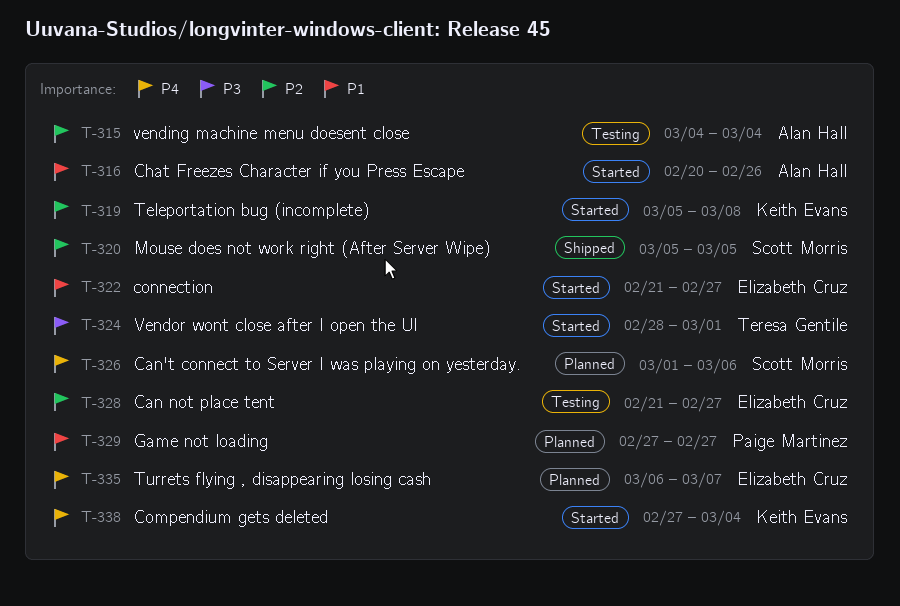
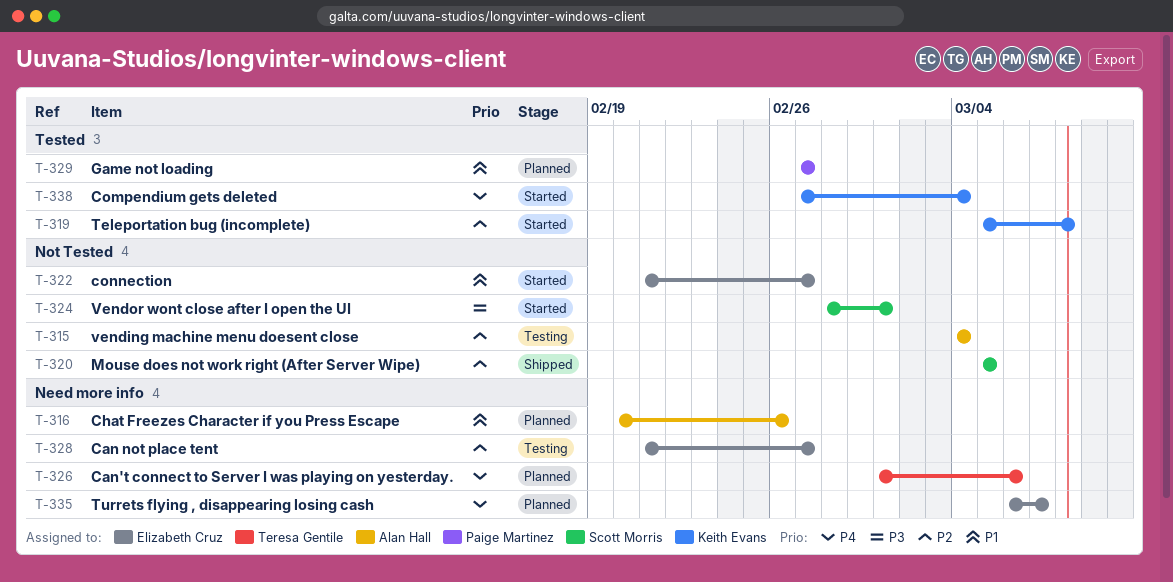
T-316, status: Started -> Planned
T-324, owner: Teresa Gentile -> Scott Morris
T-326, owner: Scott Morris -> Teresa Gentile

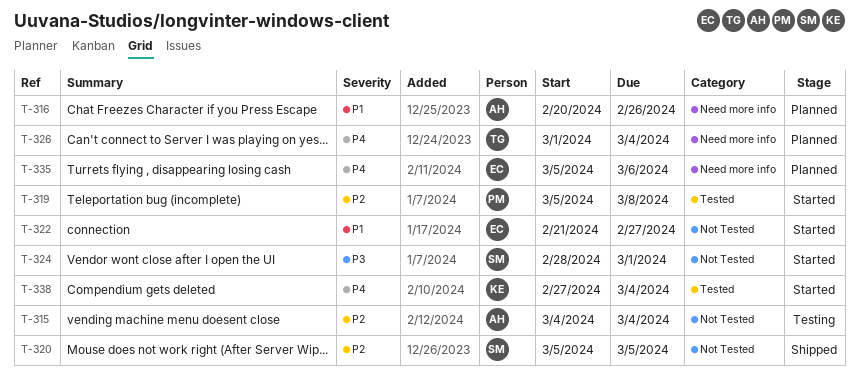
T-319, owner: Keith Evans -> Paige Martinez
T-326, due: Mar 6 -> Mar 4
T-328: present -> none
T-329: present -> none
T-335, start: Mar 6 -> Mar 5
T-335, due: Mar 7 -> Mar 6

